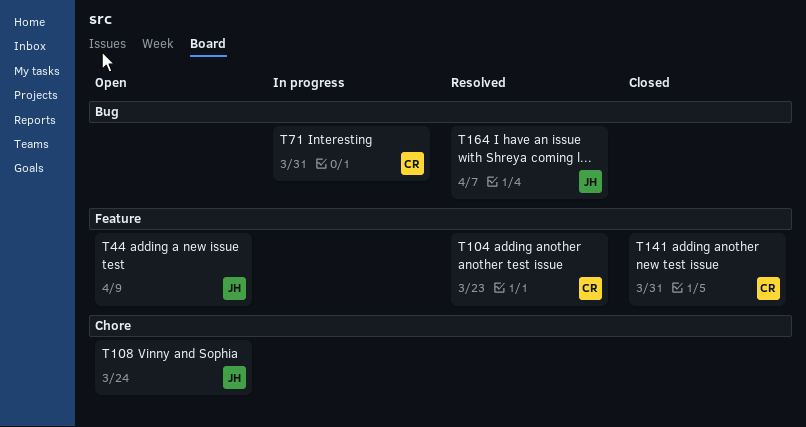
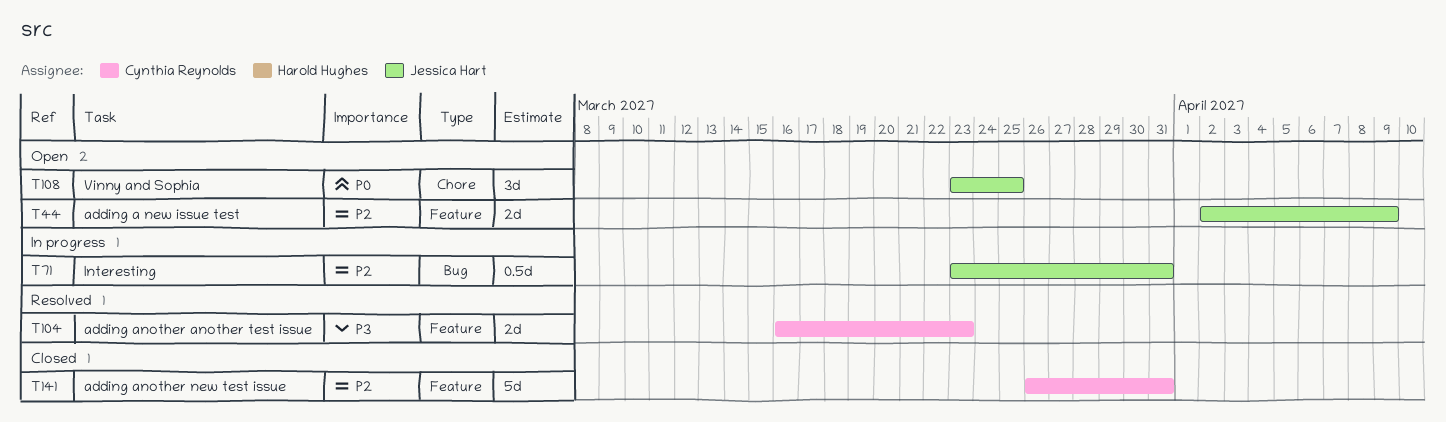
T71, owner: Cynthia Reynolds -> Jessica Hart
T108, due: Mar 24 -> Mar 25
T164: present -> none

